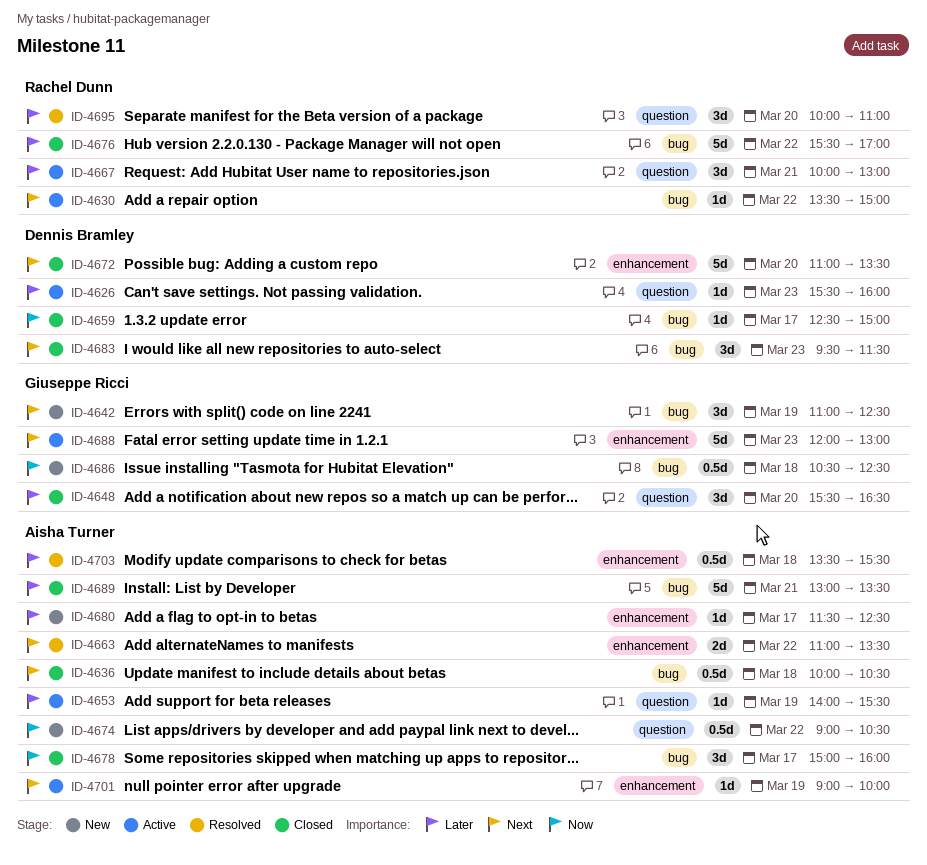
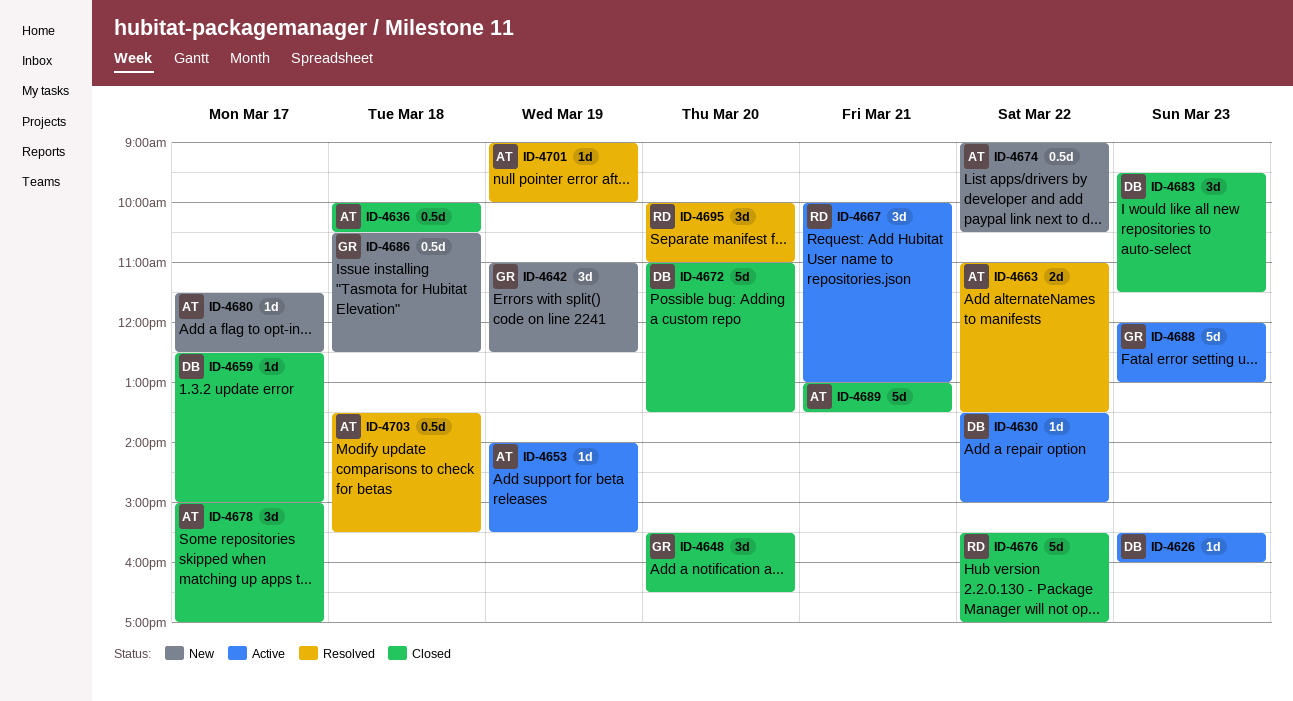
ID-4630, owner: Rachel Dunn -> Dennis Bramley
ID-4678, ends: 16:00 -> 17:00
ID-4701, status: Active -> Resolved

